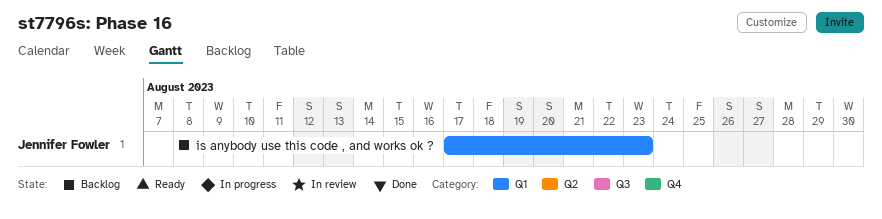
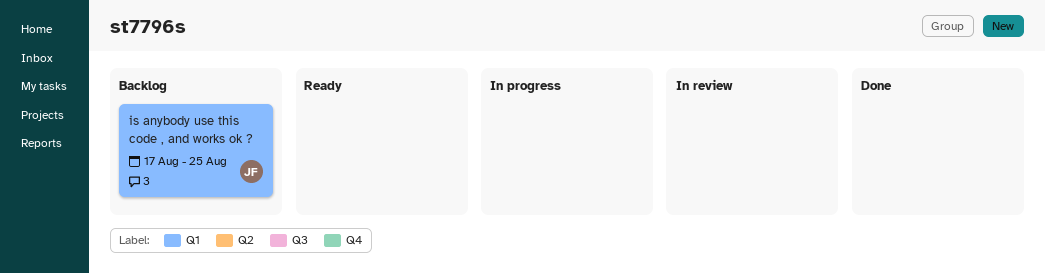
is anybody use this code , and works ok ?, due: Aug 23 -> Aug 25

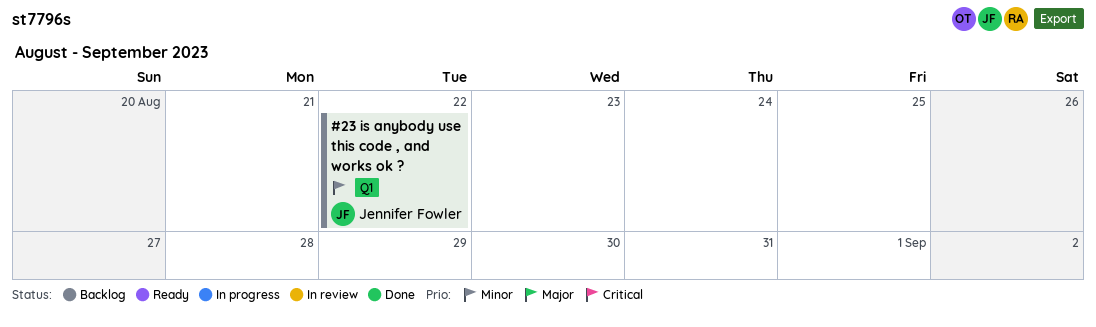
is anybody use this code , and works ok ?, due: Aug 25 -> Aug 22

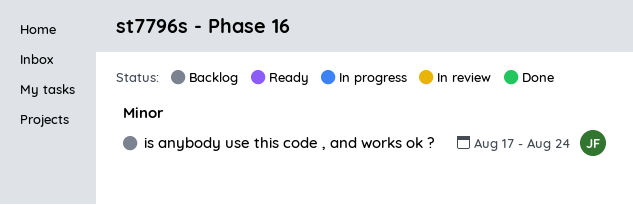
is anybody use this code , and works ok ?, due: Aug 22 -> Aug 24

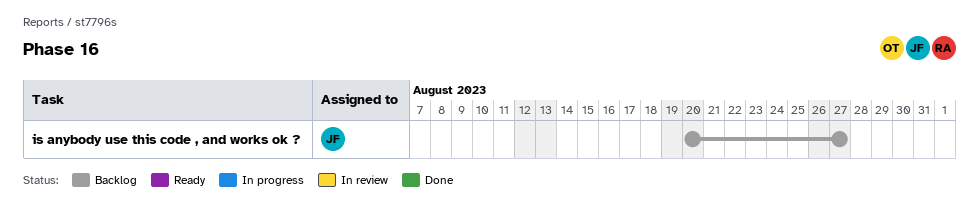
is anybody use this code , and works ok ?, start: Aug 17 -> Aug 20
is anybody use this code , and works ok ?, due: Aug 24 -> Aug 27

